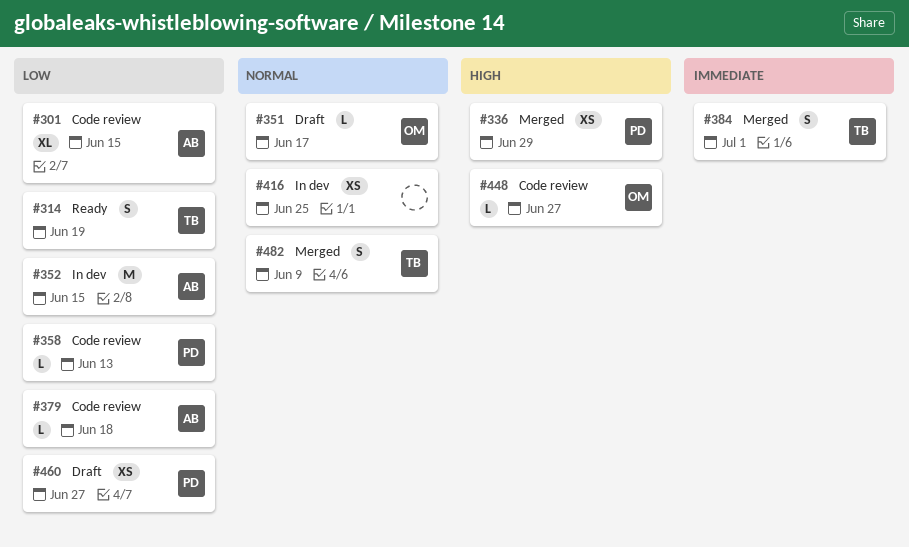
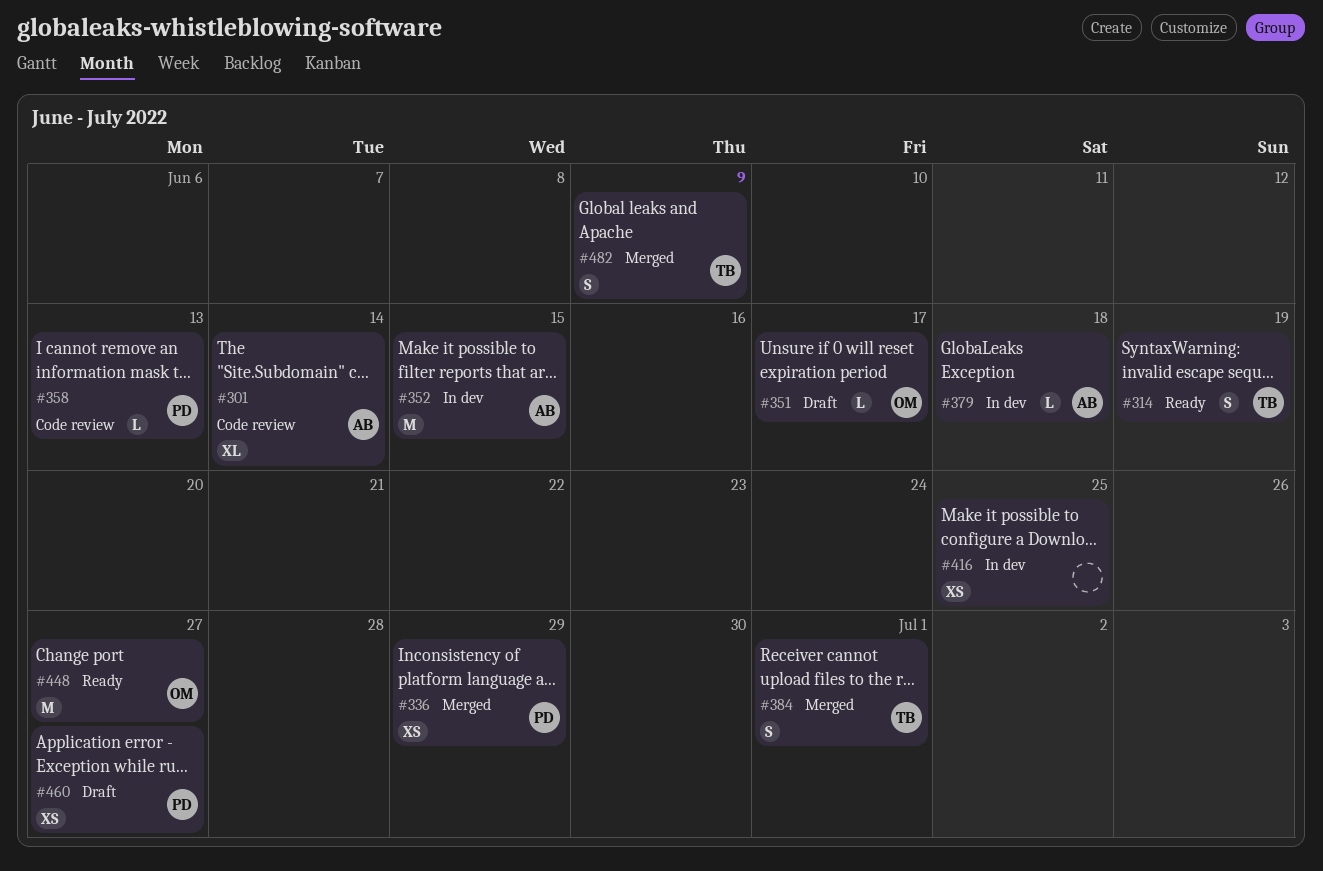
#301, due: Jun 15 -> Jun 14
#379, status: Code review -> In dev
#448, status: Code review -> Ready
#448, estimate: L -> M

